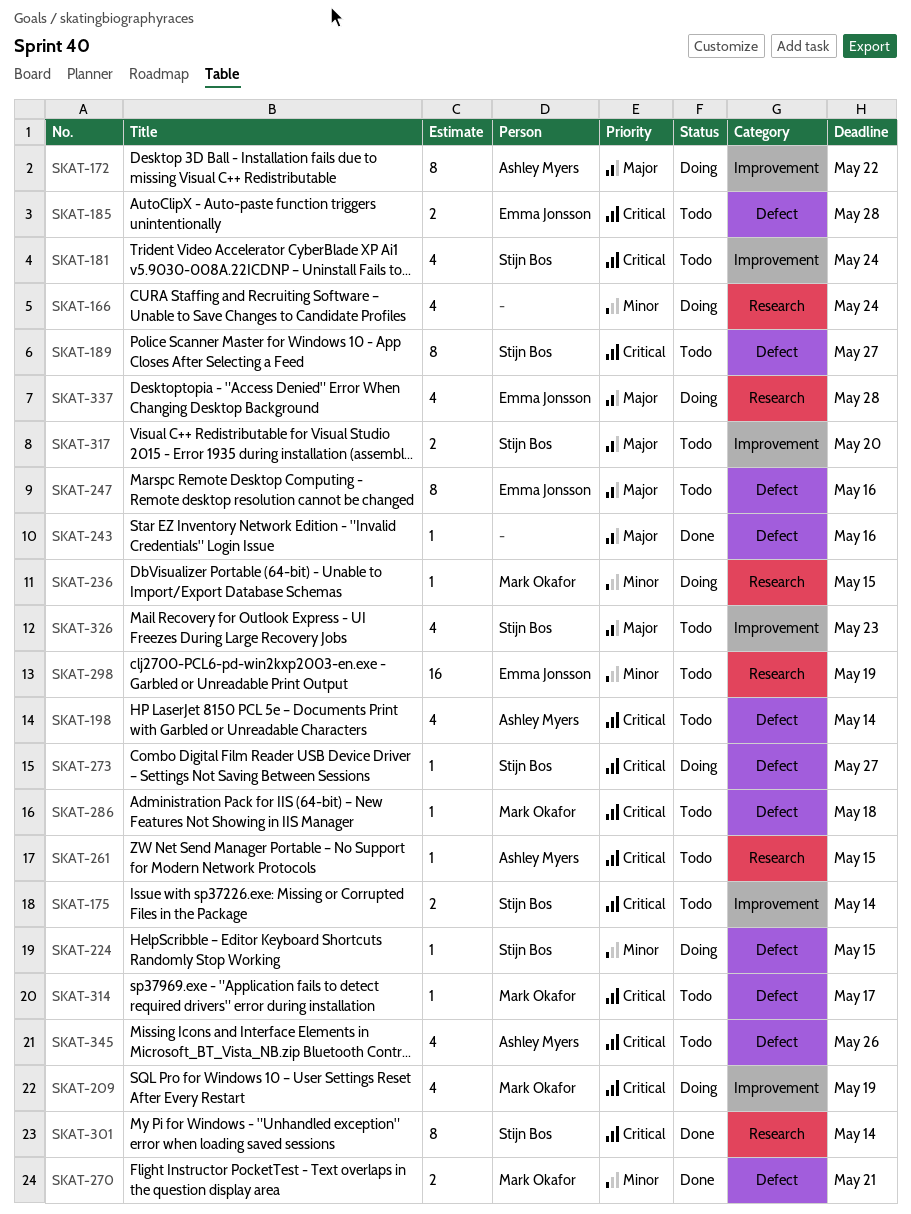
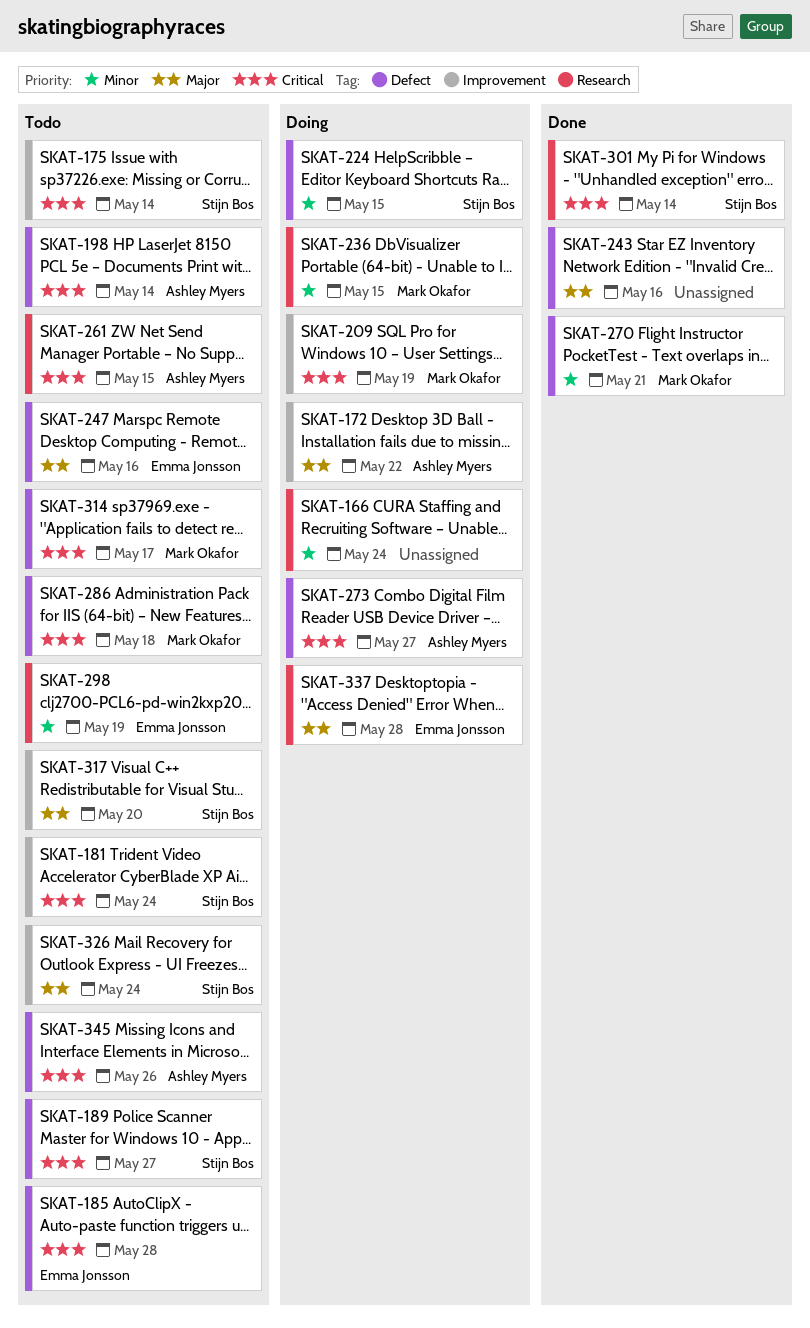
SKAT-273, owner: Stijn Bos -> Ashley Myers
SKAT-326, due: May 23 -> May 24

